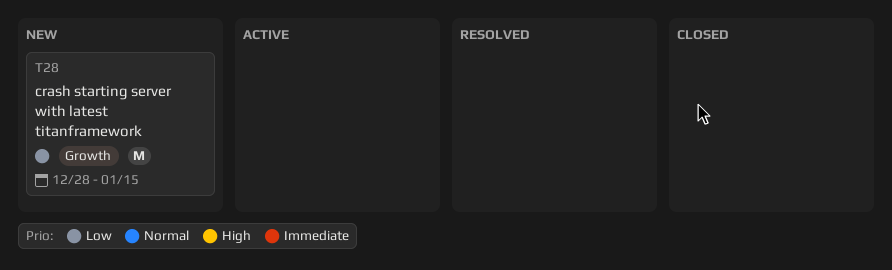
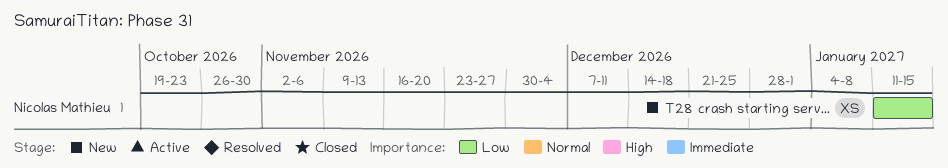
T28, estimate: M -> XS
T28, start: Dec 28 -> Jan 11

